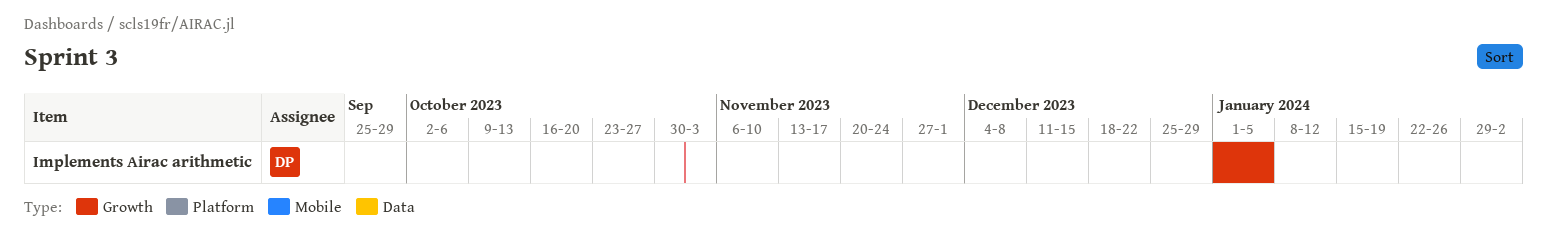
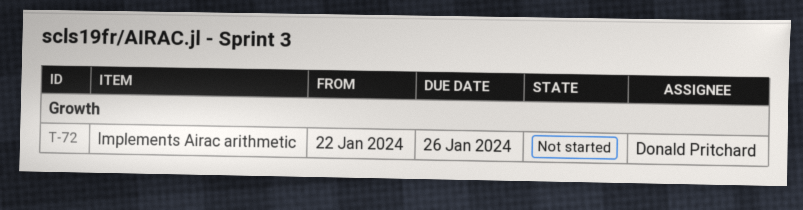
Implements Airac arithmetic, start: Jan 1 -> Jan 22
Implements Airac arithmetic, due: Jan 5 -> Jan 26

